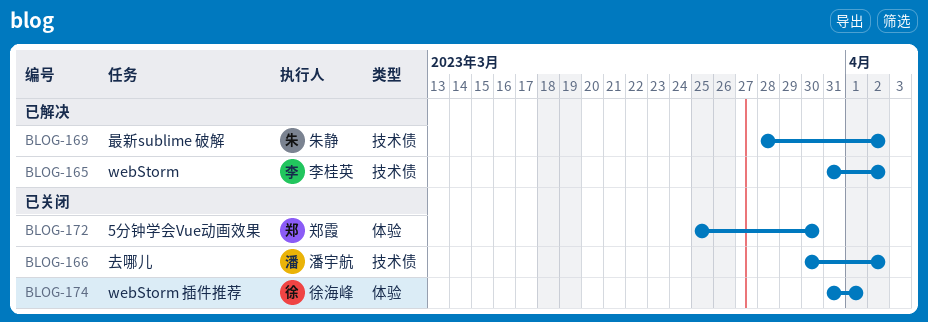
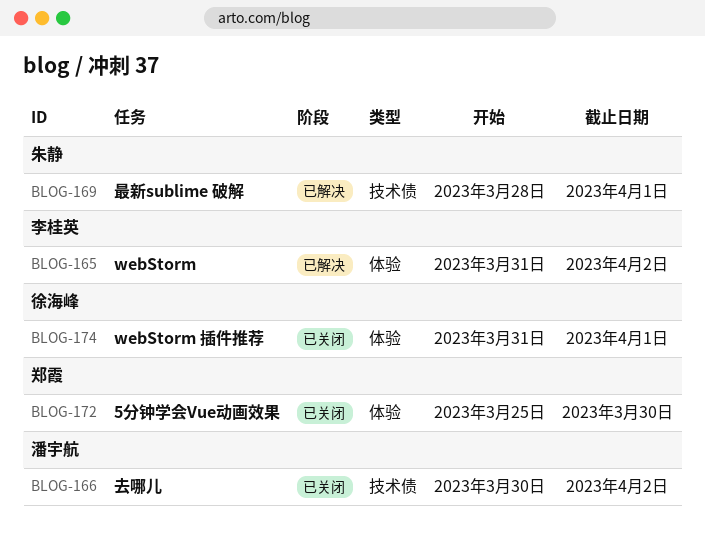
BLOG-165, label: 技术债 -> 体验
BLOG-169, due: Apr 2 -> Apr 1

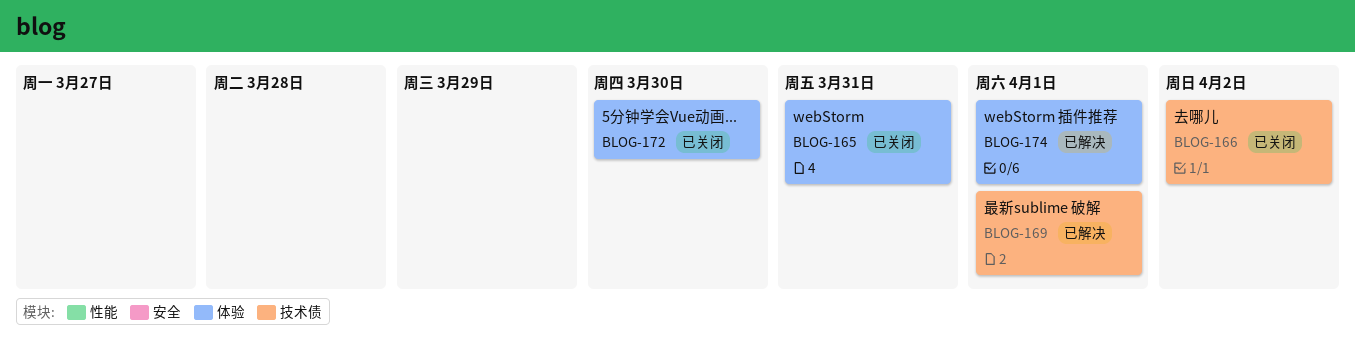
BLOG-165, status: 已解决 -> 已关闭
BLOG-165, due: Apr 2 -> Mar 31
BLOG-174, status: 已关闭 -> 已解决

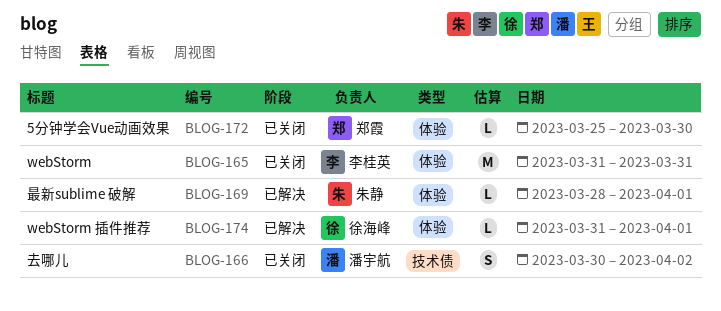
BLOG-169, label: 技术债 -> 体验

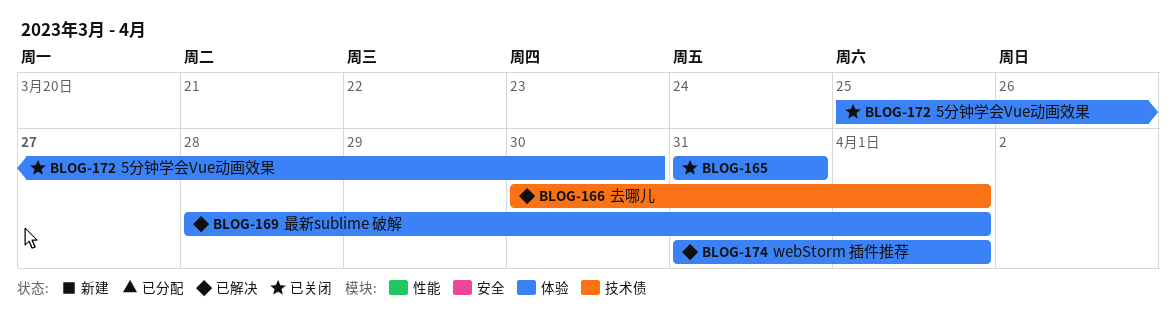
BLOG-166, status: 已关闭 -> 已解决
BLOG-166, due: Apr 2 -> Apr 1

